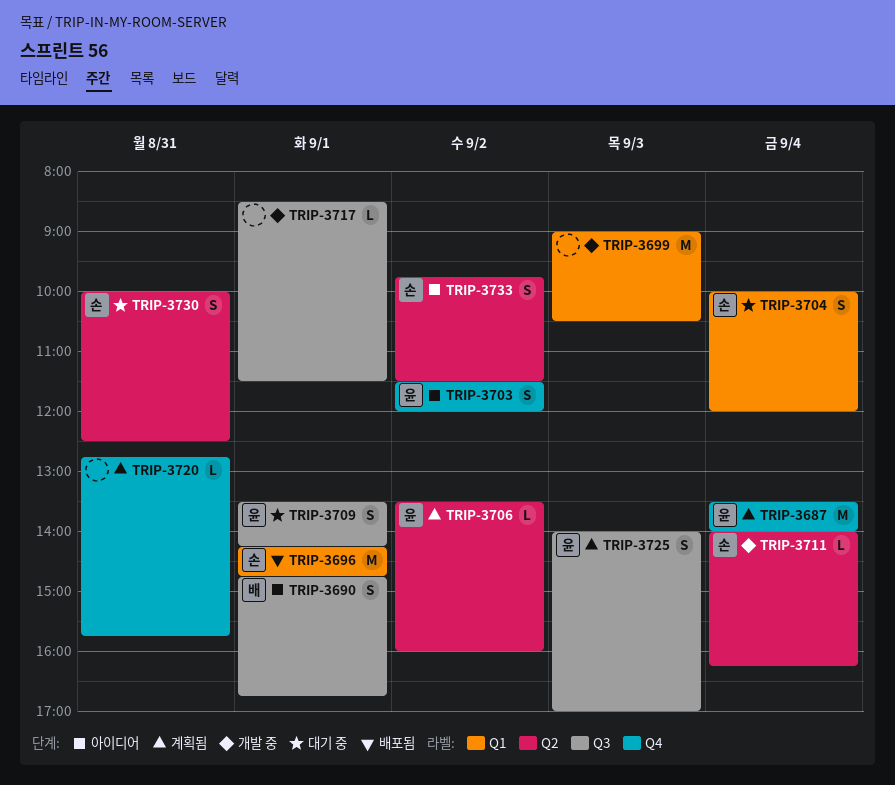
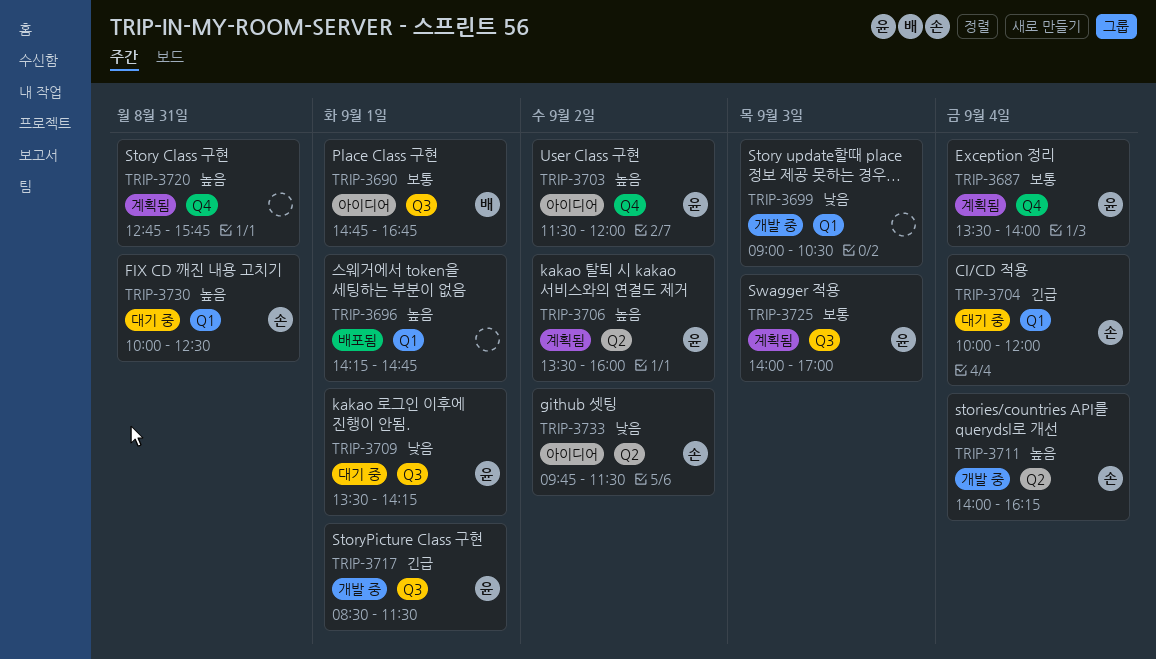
TRIP-3696, owner: 손 -> none
TRIP-3717, owner: none -> 윤
TRIP-3730, label: Q2 -> Q1

